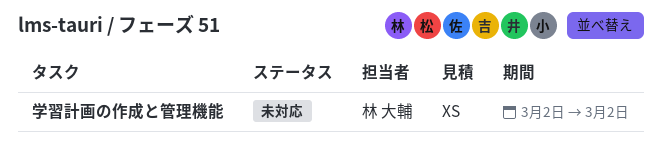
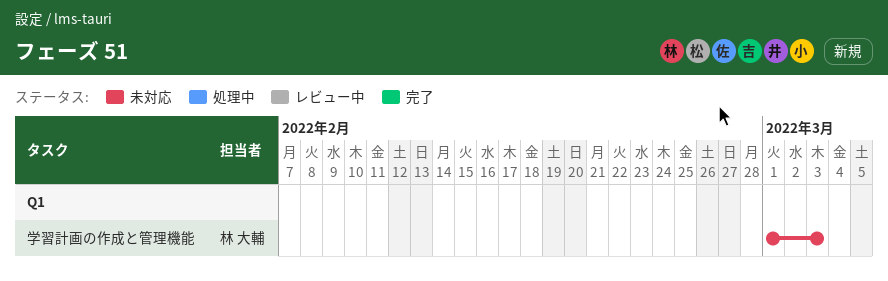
学習計画の作成と管理機能, start: Mar 2 -> Mar 1
学習計画の作成と管理機能, due: Mar 2 -> Mar 3

